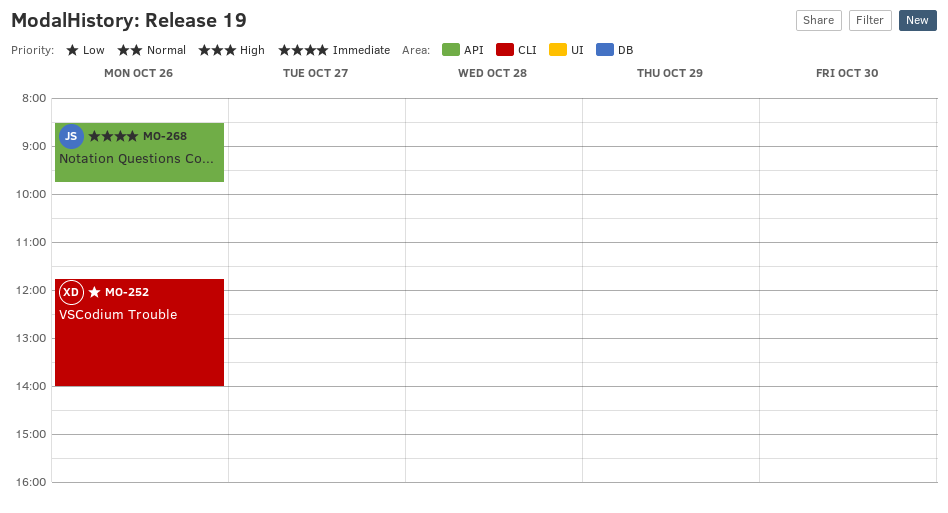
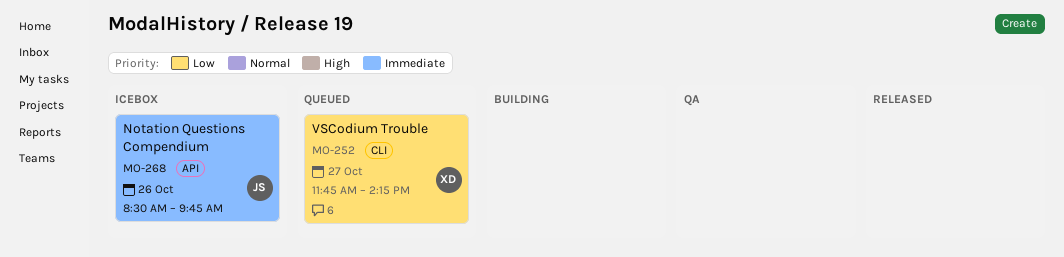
MO-252, day: Oct 26 -> Oct 27
MO-252, ends: 14:00 -> 14:15

